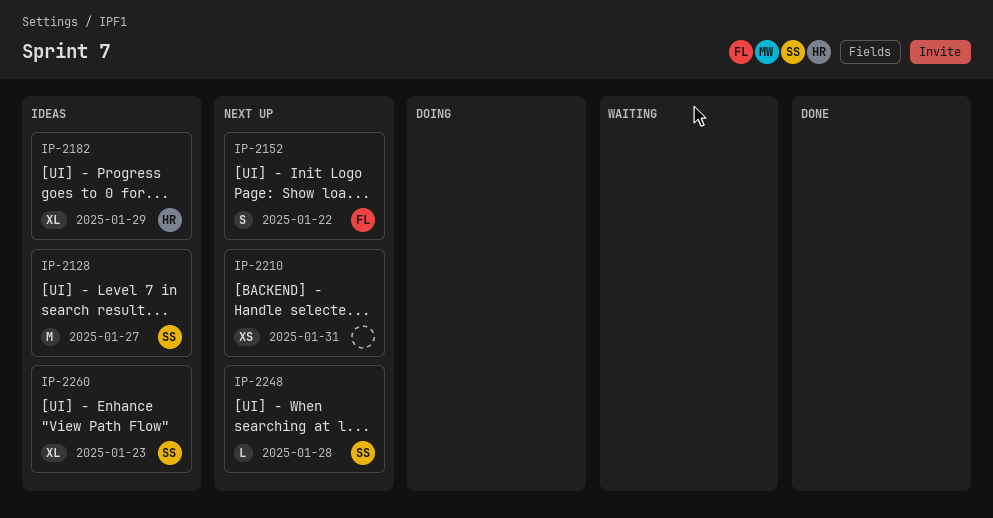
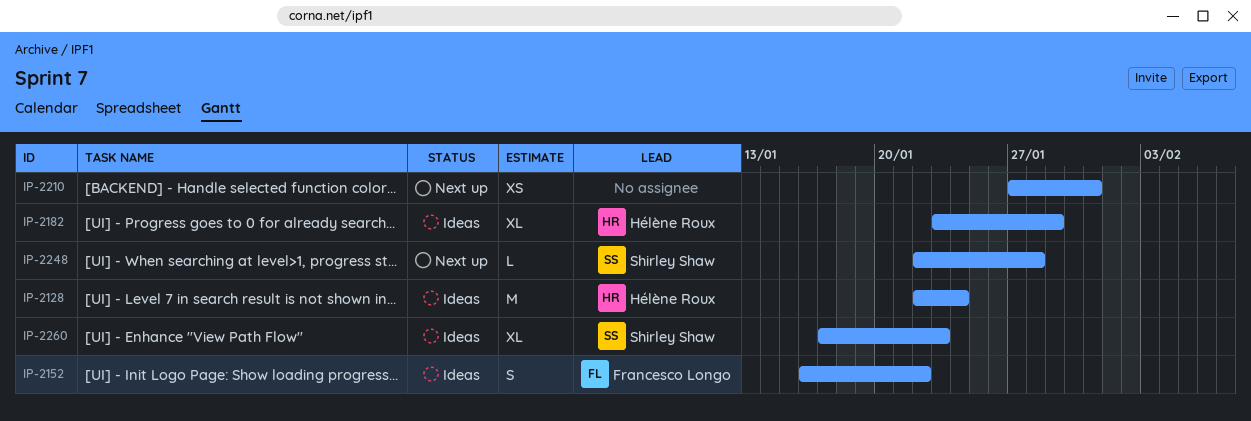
IP-2128, owner: Shirley Shaw -> Hélène Roux
IP-2128, due: Jan 27 -> Jan 24
IP-2152, status: Next up -> Ideas

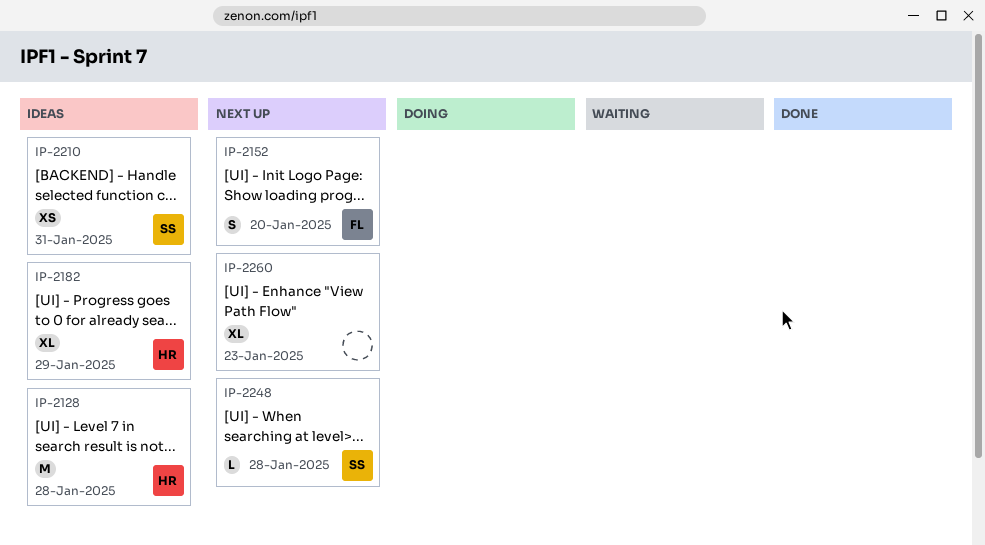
IP-2128, due: Jan 24 -> Jan 28
IP-2152, status: Ideas -> Next up
IP-2152, due: Jan 22 -> Jan 20
IP-2210, status: Next up -> Ideas
IP-2210, owner: none -> Shirley Shaw
IP-2260, status: Ideas -> Next up
IP-2260, owner: Shirley Shaw -> none

